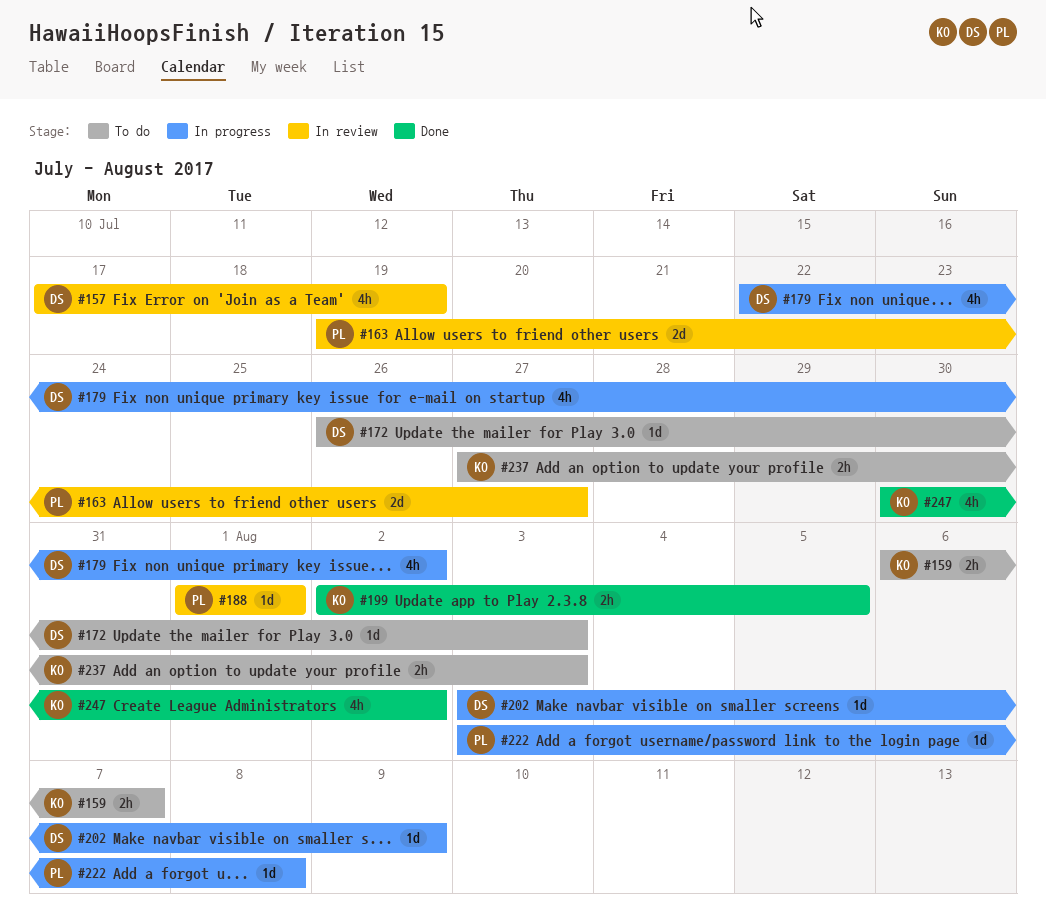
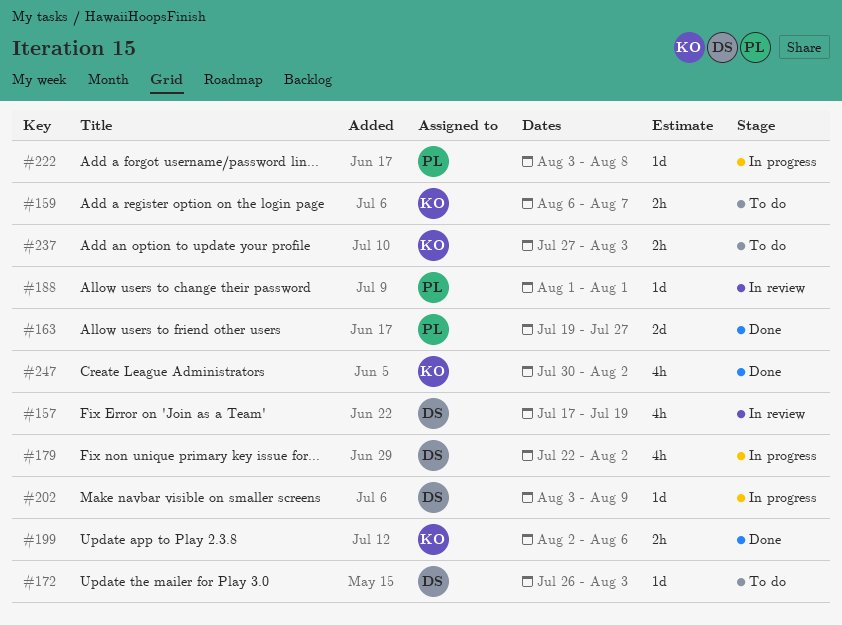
#163, status: In review -> Done
#199, due: Aug 5 -> Aug 6

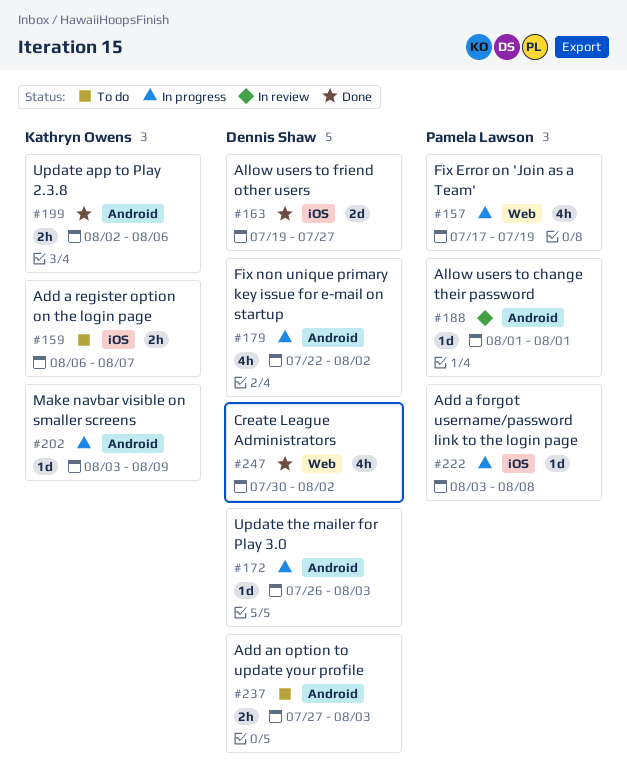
#157, status: In review -> In progress
#157, owner: Dennis Shaw -> Pamela Lawson
#163, owner: Pamela Lawson -> Dennis Shaw
#172, status: To do -> In progress
#202, owner: Dennis Shaw -> Kathryn Owens
#237, owner: Kathryn Owens -> Dennis Shaw
#247, owner: Kathryn Owens -> Dennis Shaw

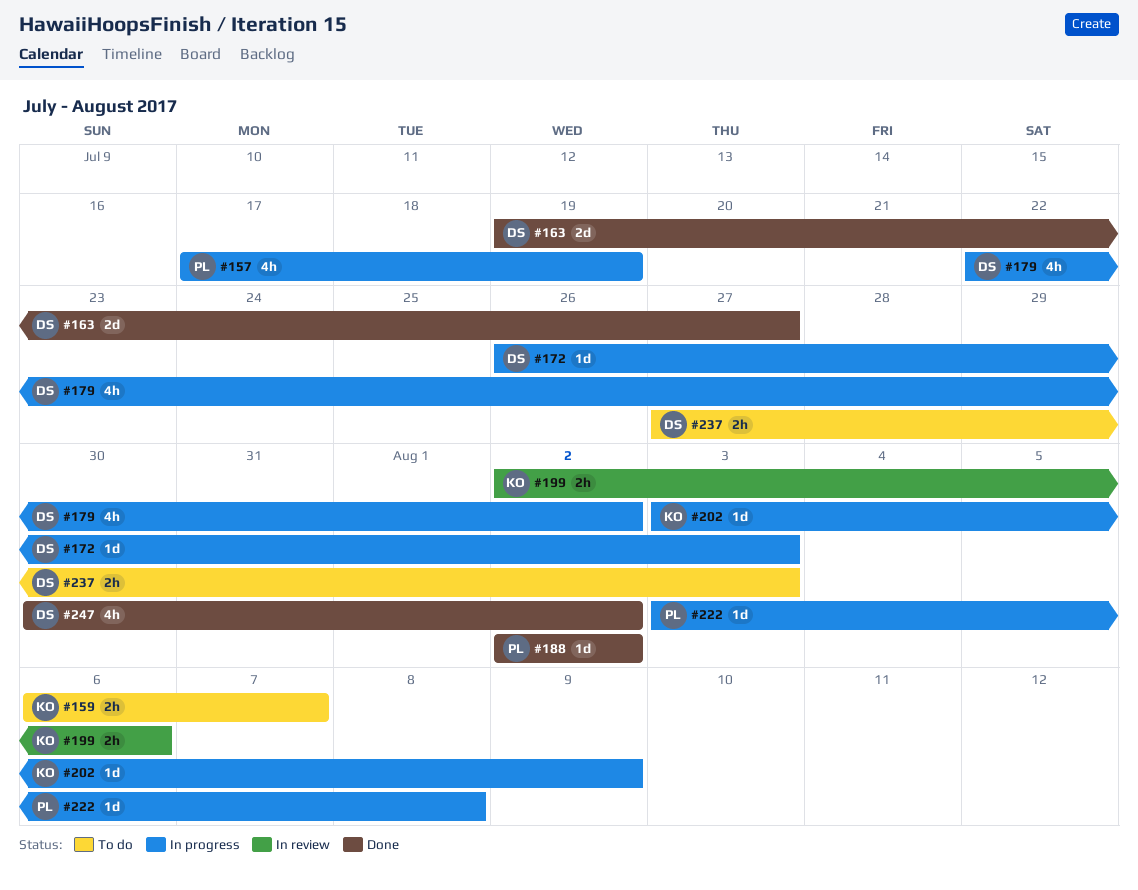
#188, status: In review -> Done
#188, start: Aug 1 -> Aug 2
#188, due: Aug 1 -> Aug 2
#199, status: Done -> In review

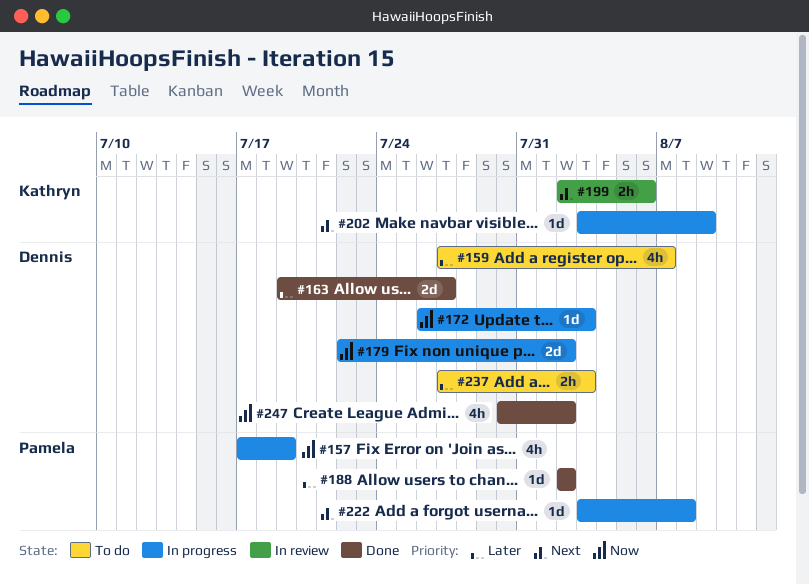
#159, owner: Kathryn -> Dennis
#159, estimate: 2h -> 4h
#159, start: Aug 6 -> Jul 27
#179, estimate: 4h -> 2d

